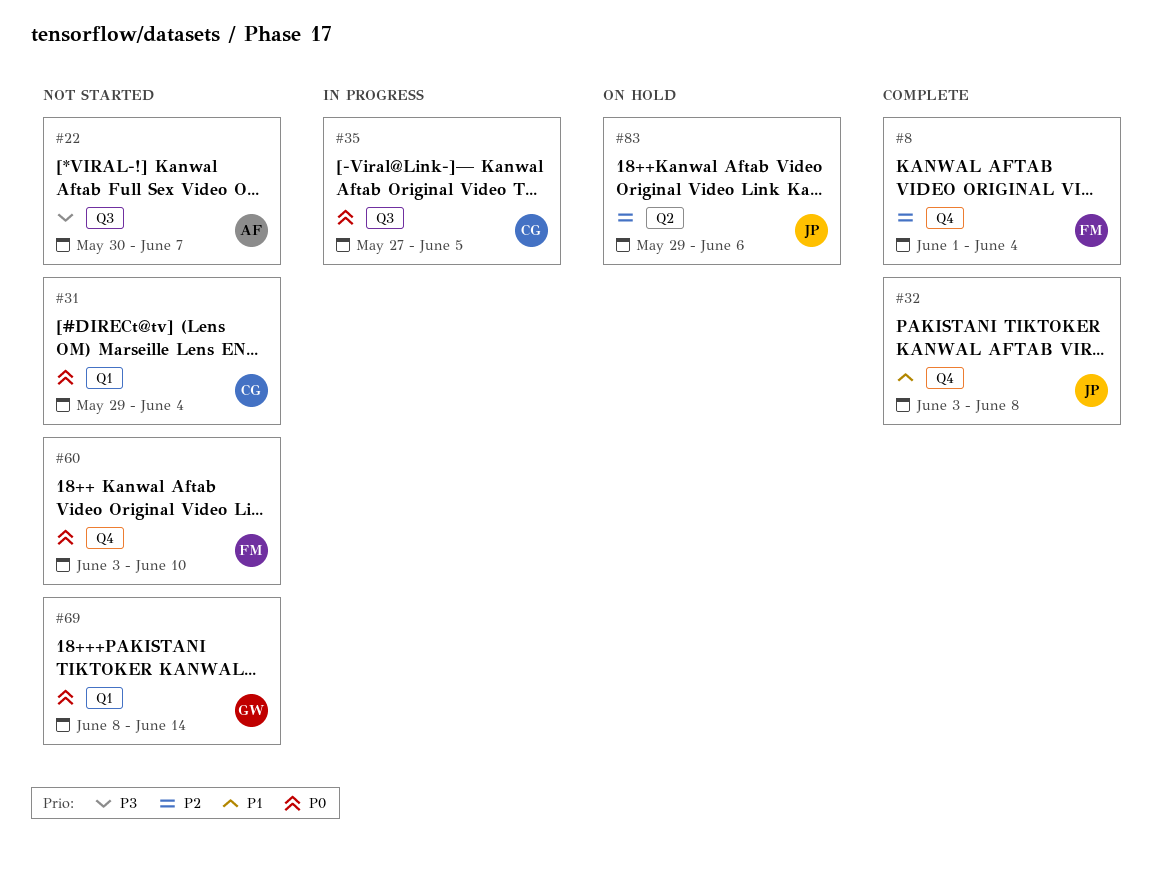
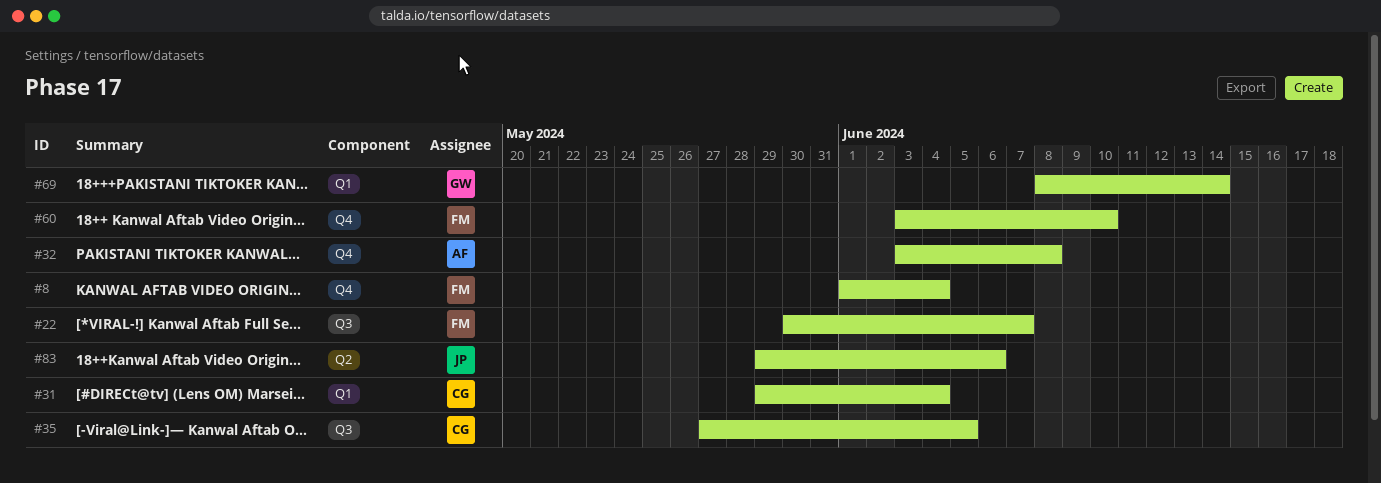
#22, owner: AF -> FM
#32, owner: JP -> AF

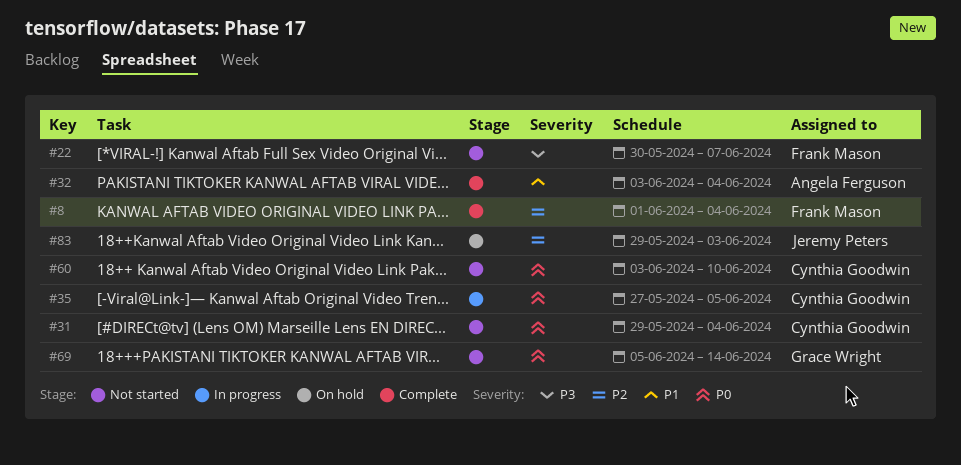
#32, due: Jun 8 -> Jun 4
#60, owner: Frank Mason -> Cynthia Goodwin
#69, start: Jun 8 -> Jun 5
#83, due: Jun 6 -> Jun 3

